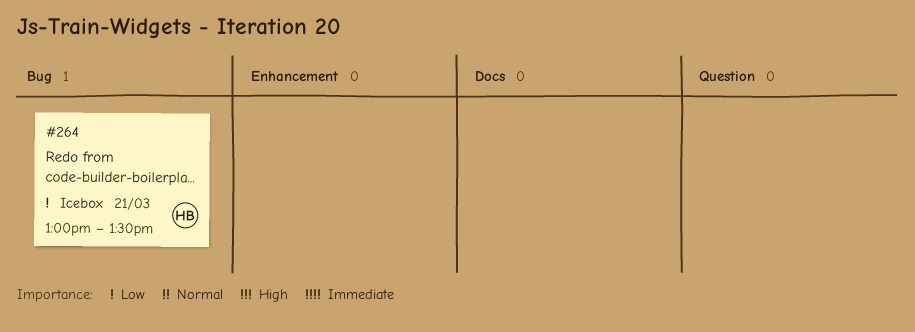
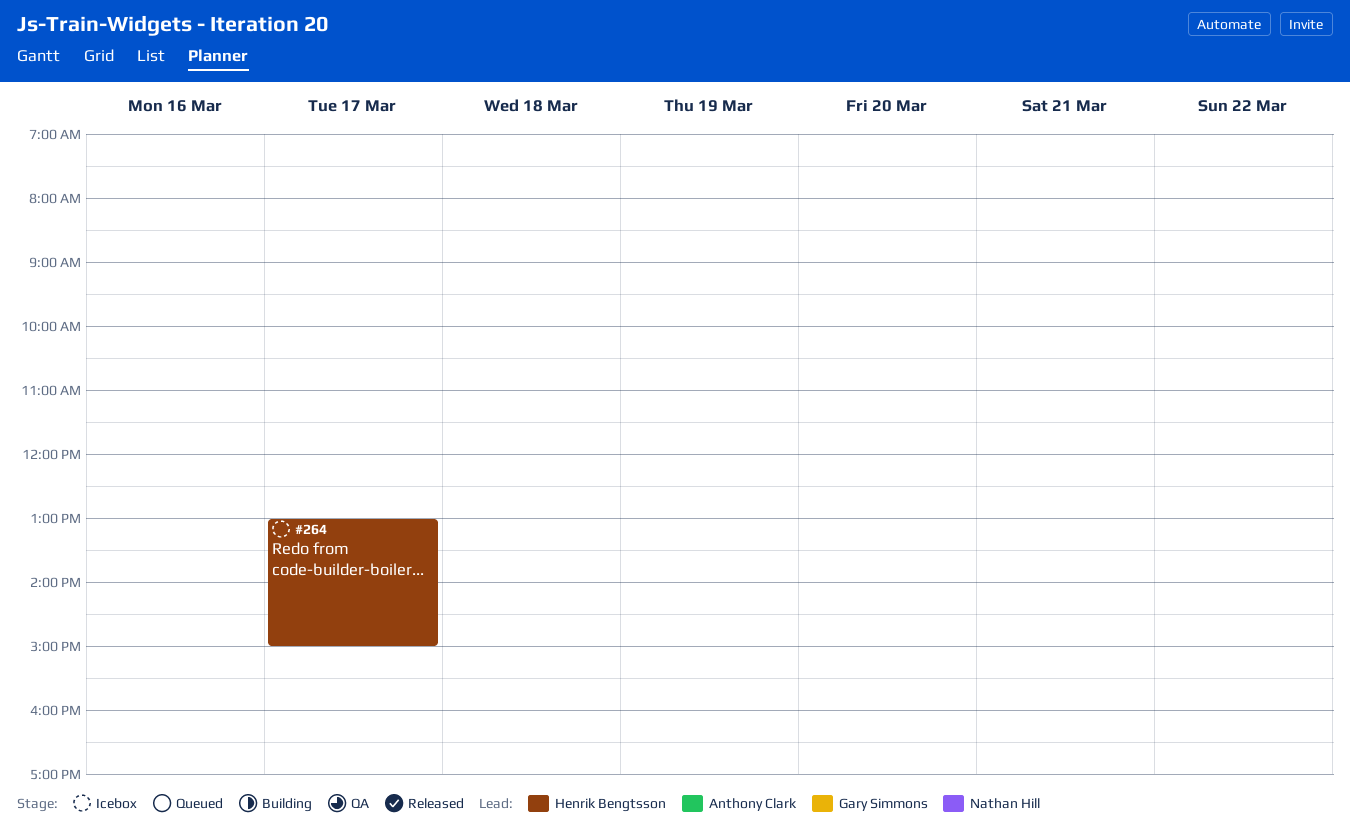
#264, day: Mar 21 -> Mar 17
#264, ends: 13:30 -> 15:00

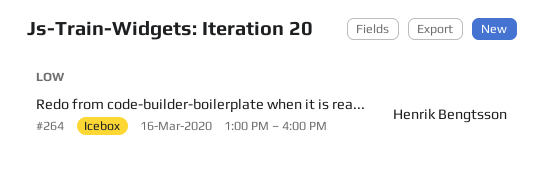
#264, day: Mar 17 -> Mar 16
#264, ends: 15:00 -> 16:00

